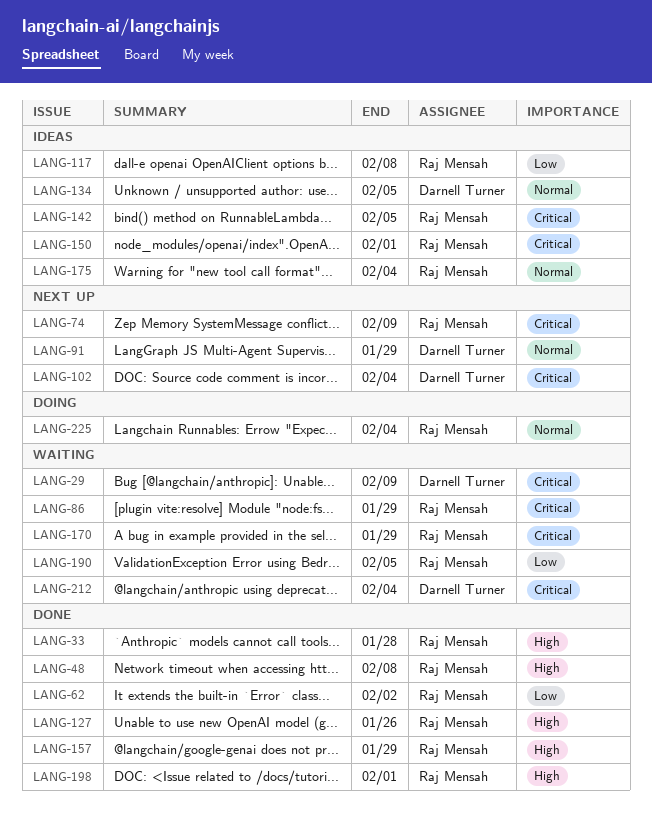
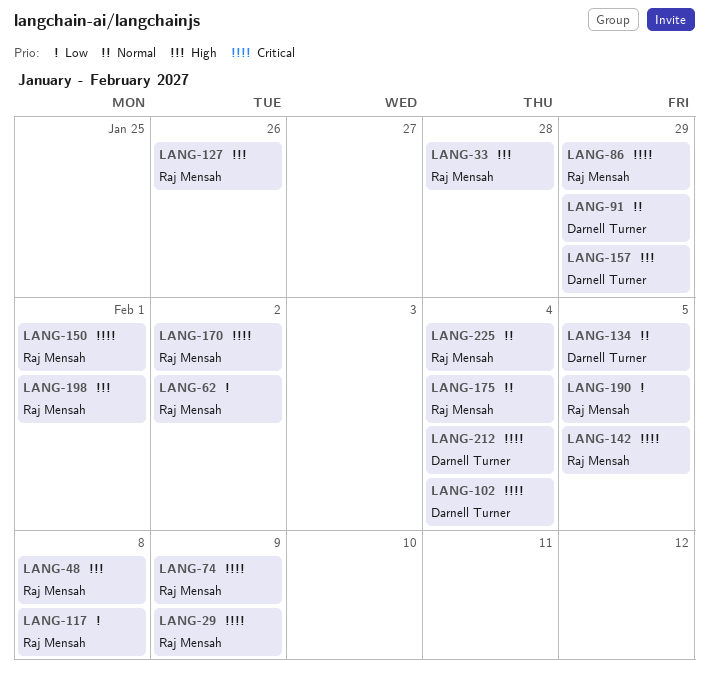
LANG-29, owner: Darnell Turner -> Raj Mensah
LANG-157, owner: Raj Mensah -> Darnell Turner
LANG-170, due: Jan 29 -> Feb 2

